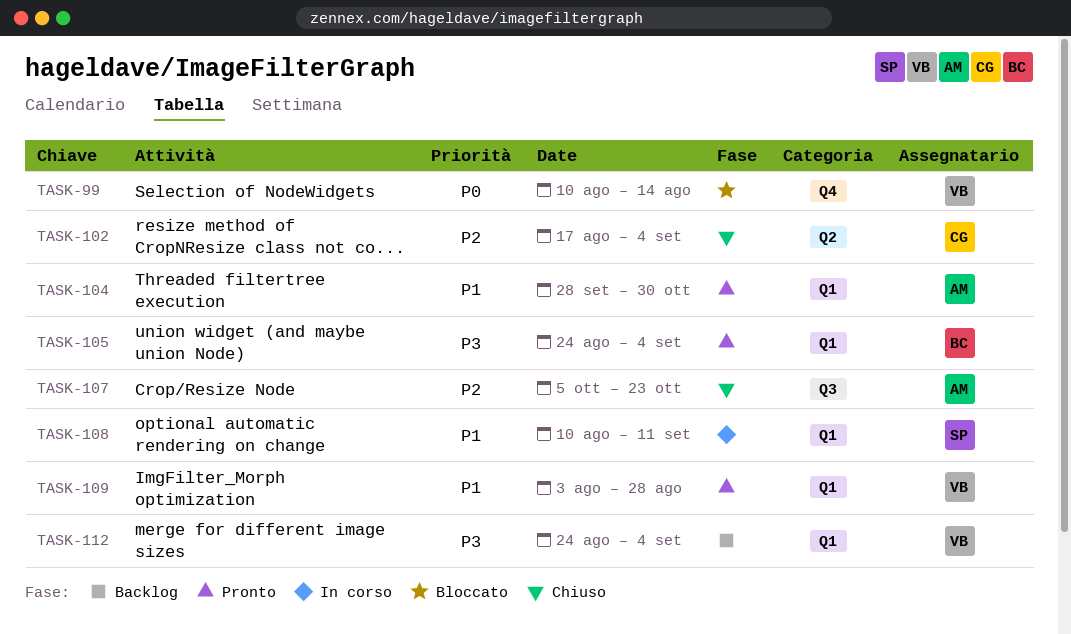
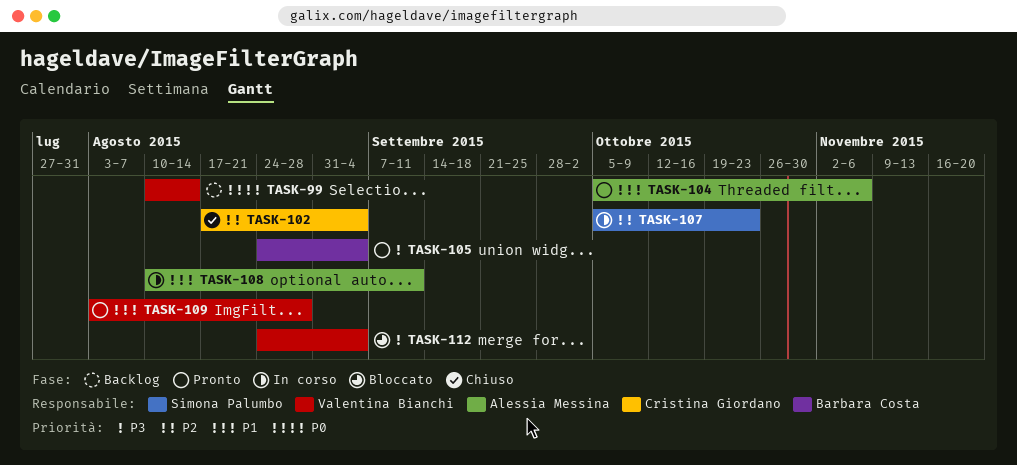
TASK-99, status: Bloccato -> Backlog
TASK-104, start: Sep 28 -> Oct 5
TASK-104, due: Oct 30 -> Nov 6
TASK-107, status: Chiuso -> In corso
TASK-107, owner: Alessia Messina -> Simona Palumbo
TASK-108, owner: Simona Palumbo -> Alessia Messina
TASK-112, status: Backlog -> Bloccato

